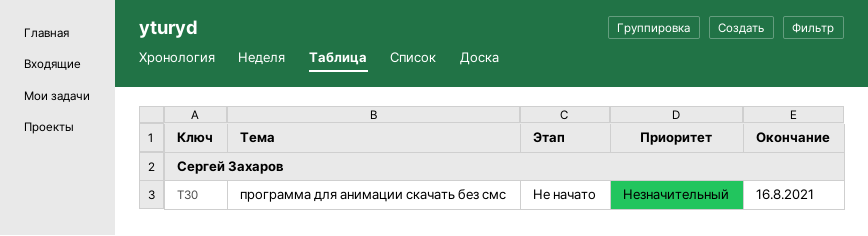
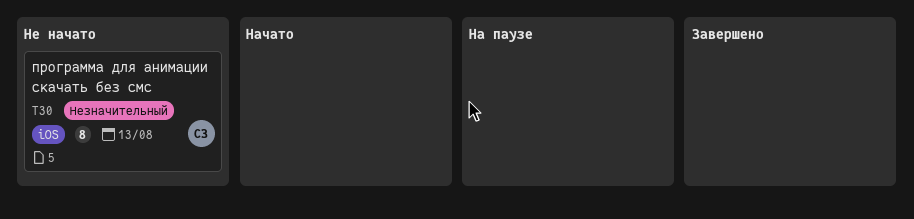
T30, due: Aug 16 -> Aug 13

